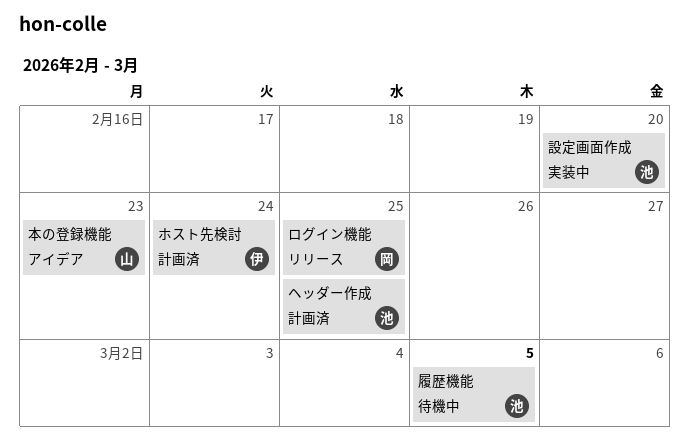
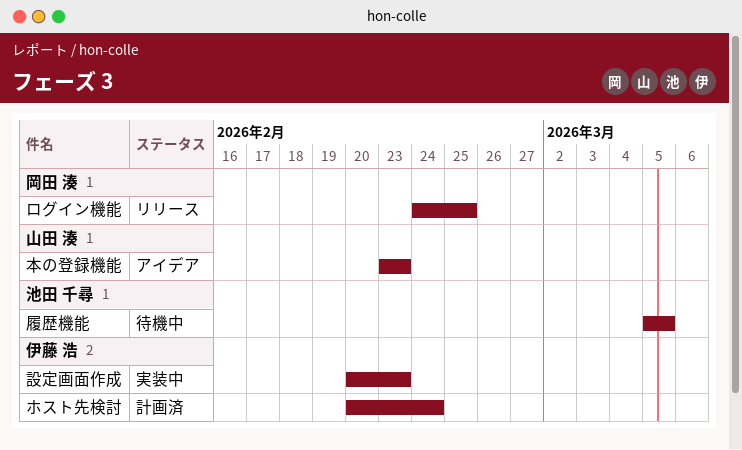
ヘッダー作成: present -> none
設定画面作成, owner: 池田 千尋 -> 伊藤 浩
設定画面作成, due: Feb 20 -> Feb 23

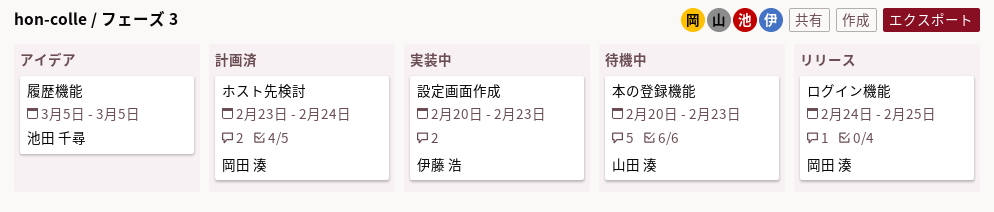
ホスト先検討, owner: 伊藤 浩 -> 岡田 湊
ホスト先検討, start: Feb 20 -> Feb 23
履歴機能, status: 待機中 -> アイデア
本の登録機能, status: アイデア -> 待機中
本の登録機能, start: Feb 23 -> Feb 20

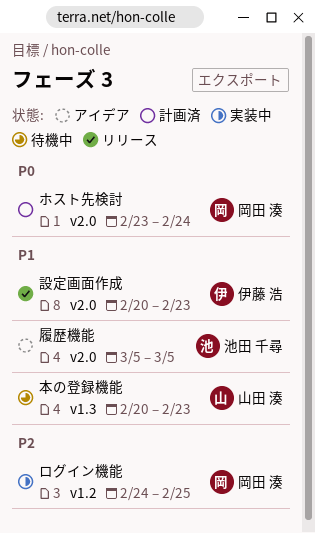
ログイン機能, status: リリース -> 実装中
設定画面作成, status: 実装中 -> リリース

